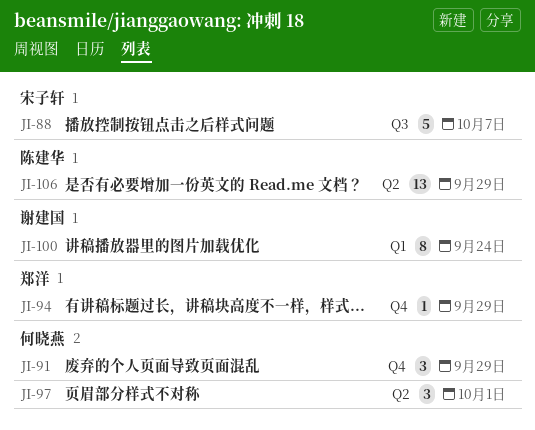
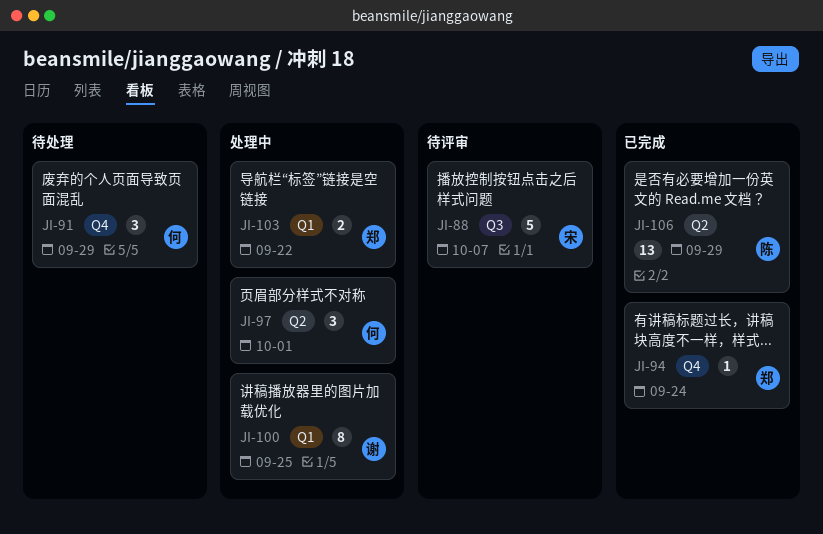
JI-94, due: Sep 29 -> Sep 24
JI-100, due: Sep 24 -> Sep 25
JI-103: none -> present

